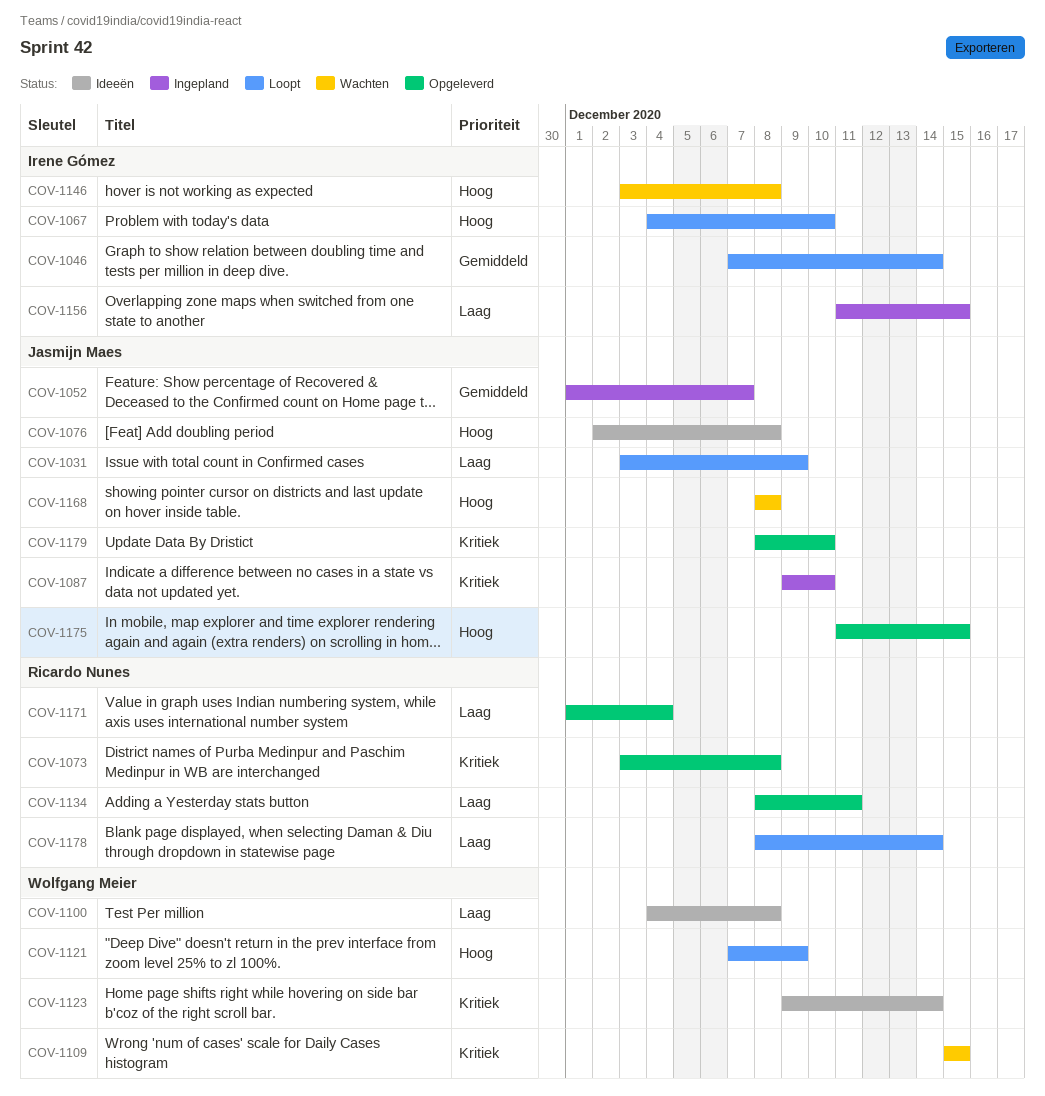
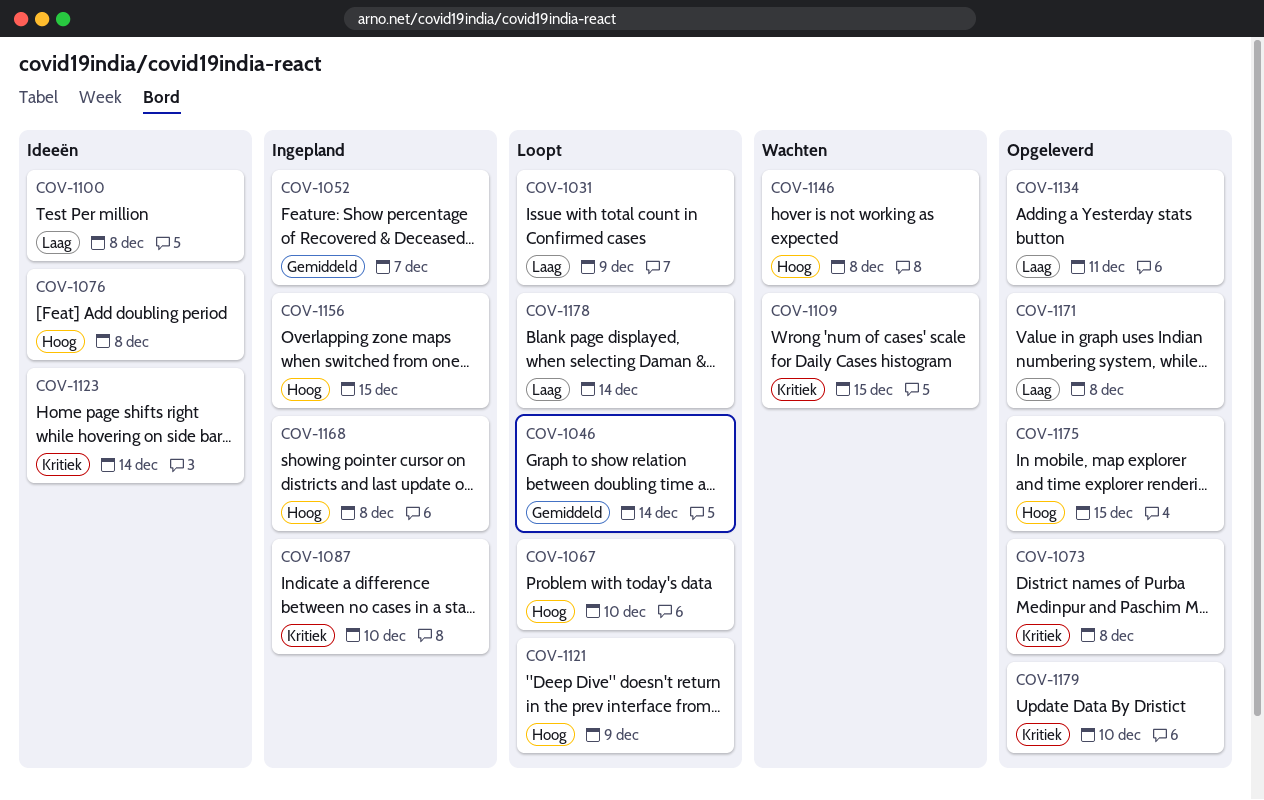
COV-1156, priority: Laag -> Hoog
COV-1168, status: Wachten -> Ingepland
COV-1171, due: Dec 4 -> Dec 8

